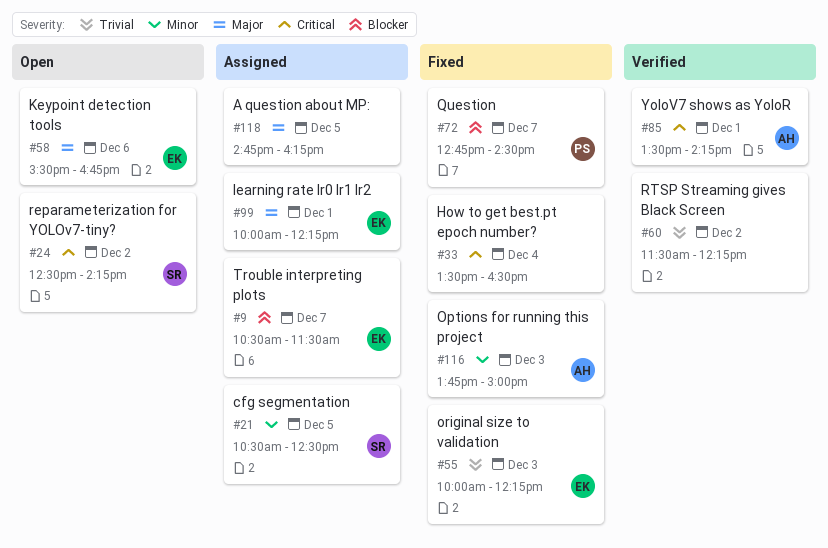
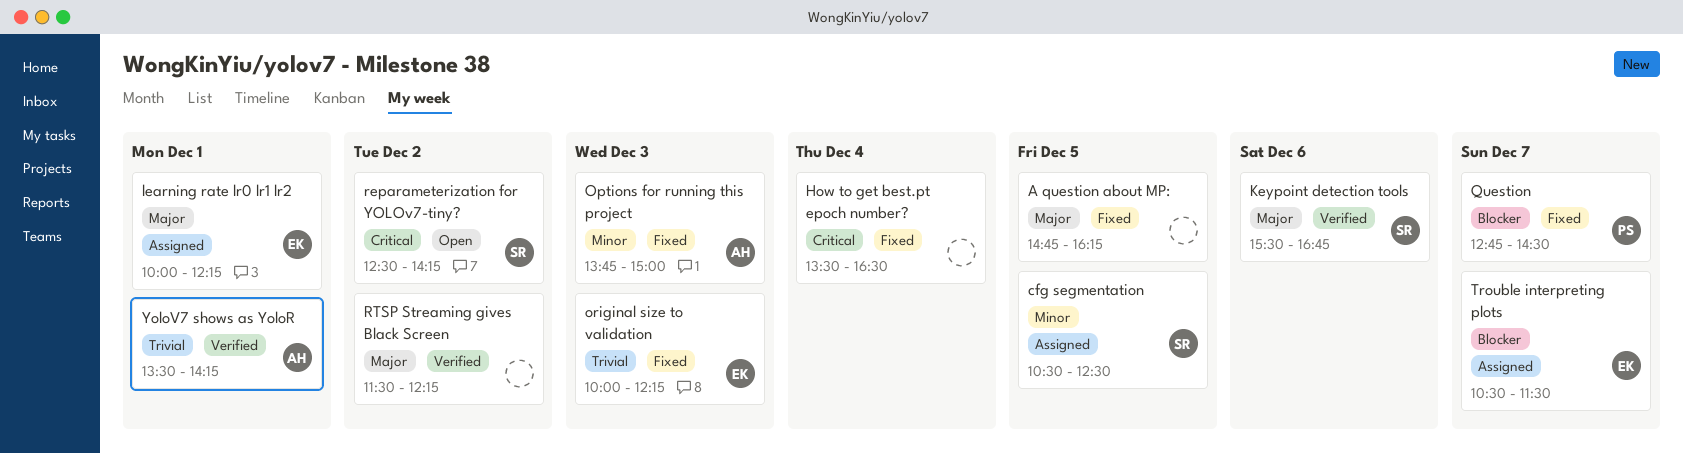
A question about MP:, status: Assigned -> Fixed
Keypoint detection tools, status: Open -> Verified
Keypoint detection tools, owner: EK -> SR
RTSP Streaming gives Black Screen, priority: Trivial -> Major
YoloV7 shows as YoloR, priority: Critical -> Trivial

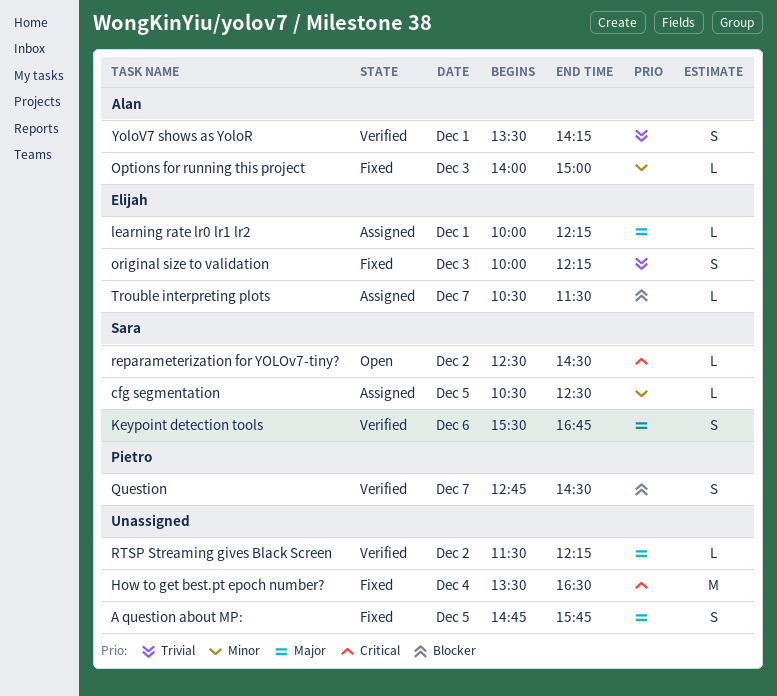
A question about MP:, ends: 16:15 -> 15:45
Options for running this project, begins: 13:45 -> 14:00
Question, status: Fixed -> Verified
reparameterization for YOLOv7-tiny?, ends: 14:15 -> 14:30

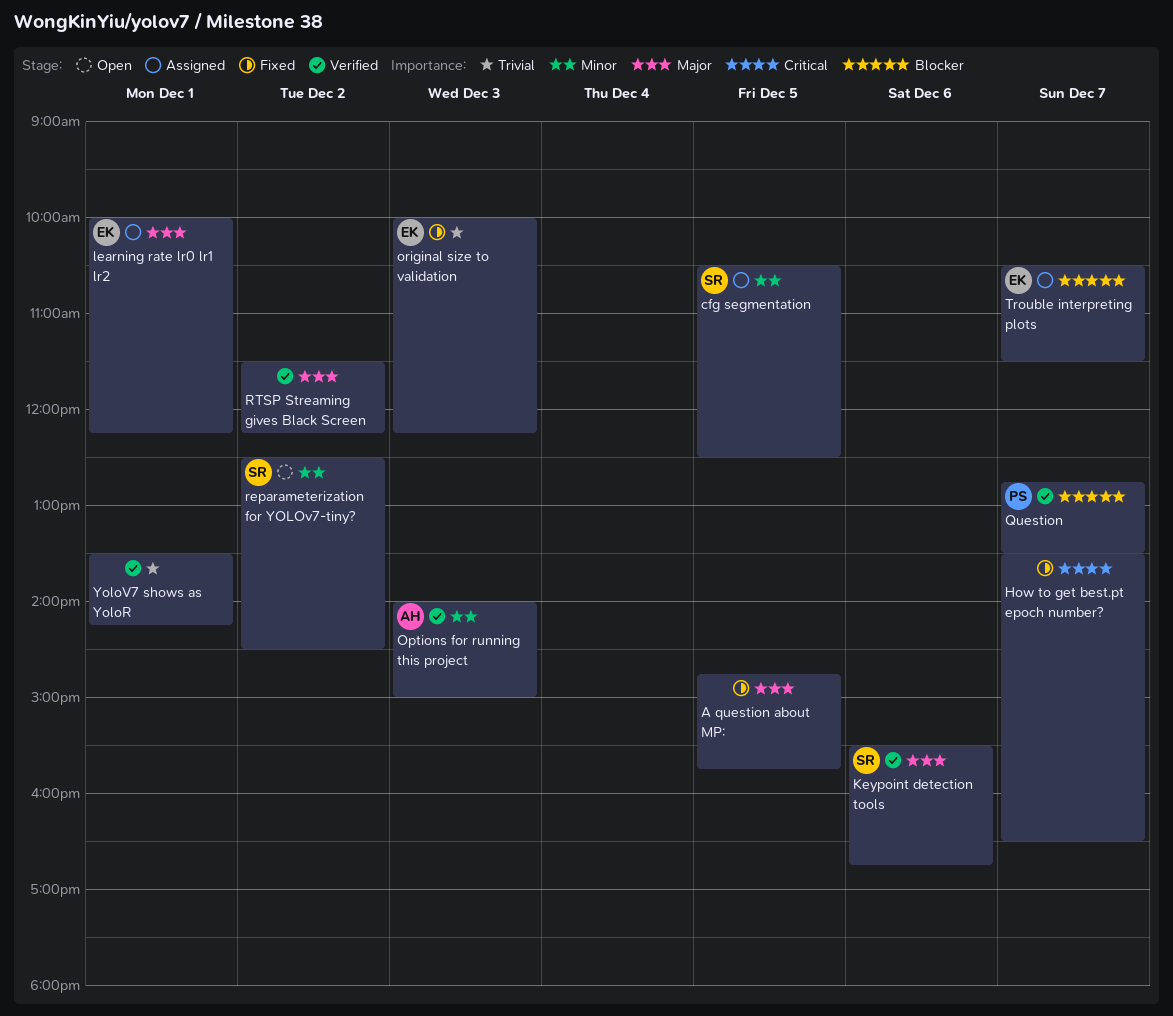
How to get best.pt epoch number?, day: Dec 4 -> Dec 7
Options for running this project, status: Fixed -> Verified
Question, ends: 14:30 -> 13:30
reparameterization for YOLOv7-tiny?, priority: Critical -> Minor
YoloV7 shows as YoloR, owner: Alan -> none

